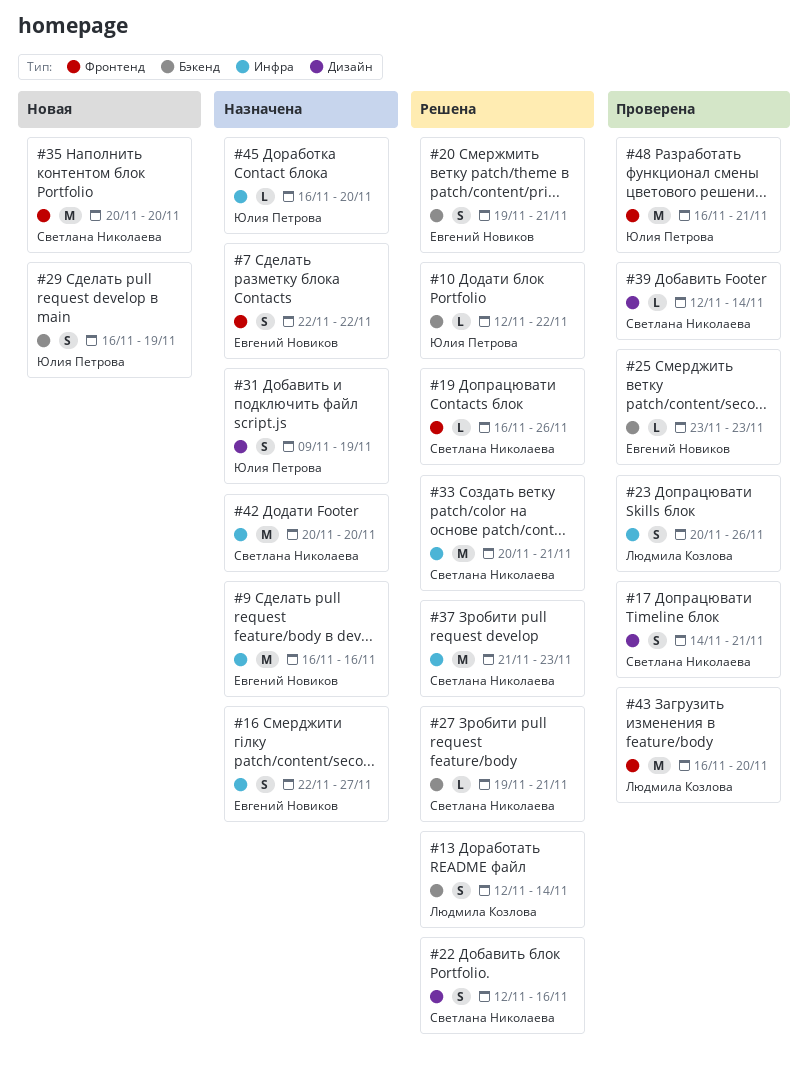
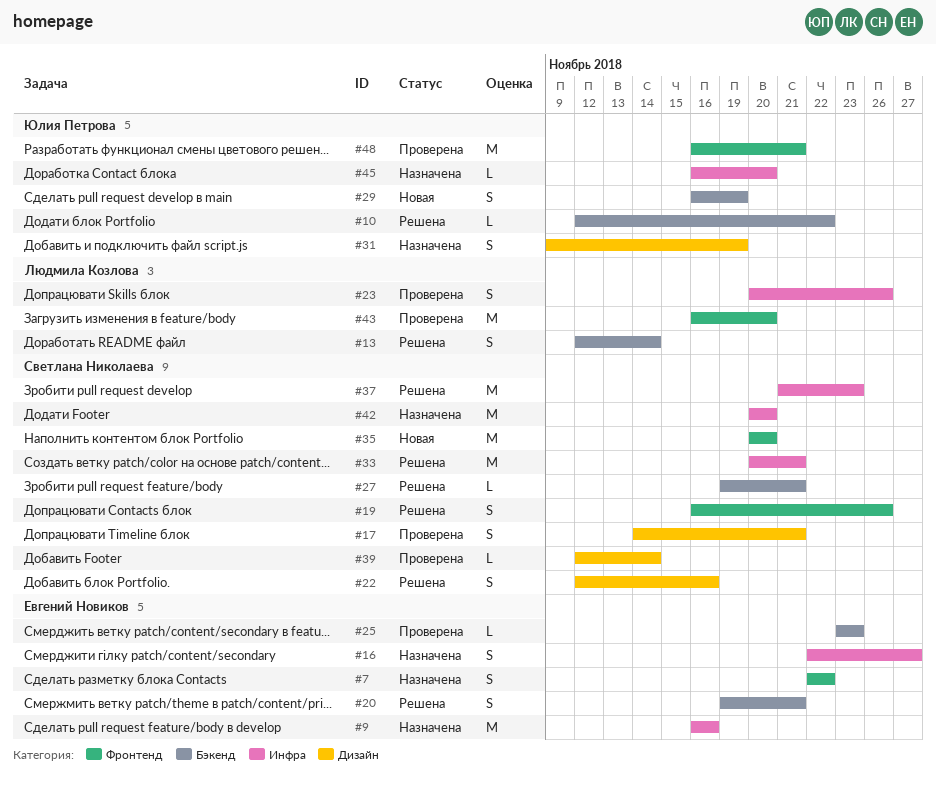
#19, estimate: L -> S

